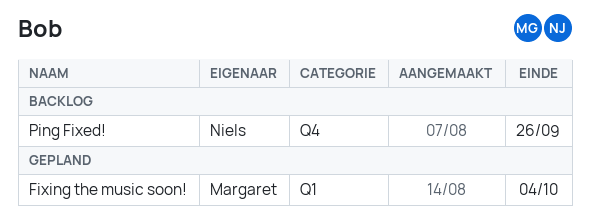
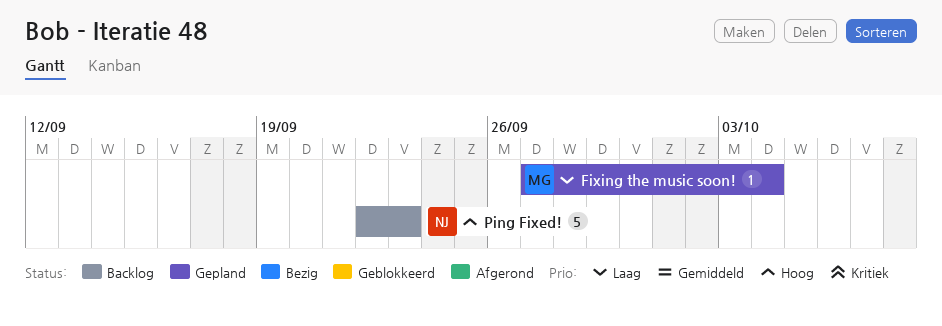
Ping Fixed!, due: Sep 26 -> Sep 23

